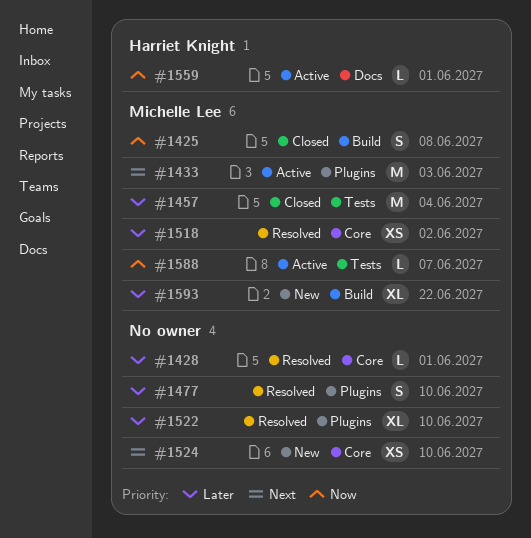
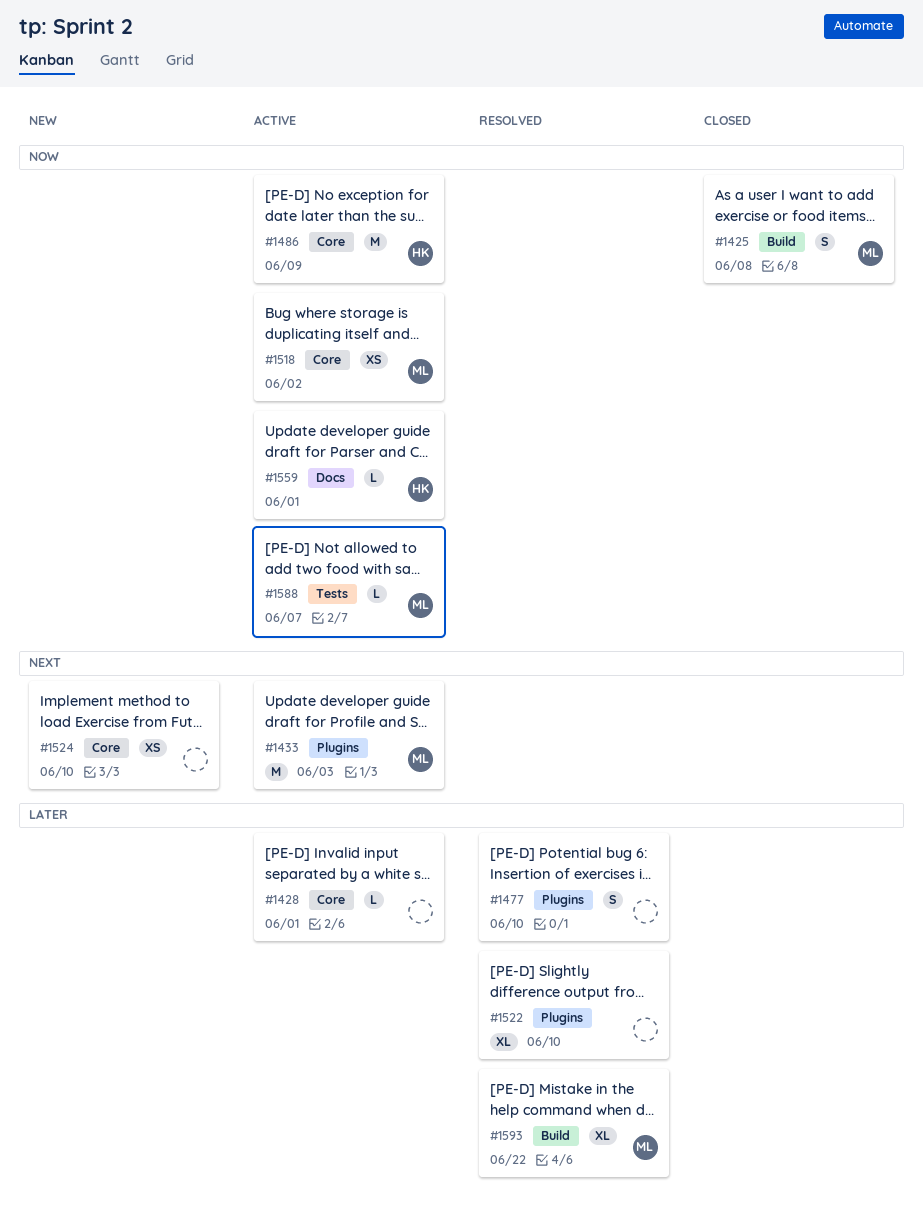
#1428, status: Resolved -> Active
#1457: present -> none
#1486: none -> present
#1518, status: Resolved -> Active
#1518, priority: Later -> Now
#1593, status: New -> Resolved

